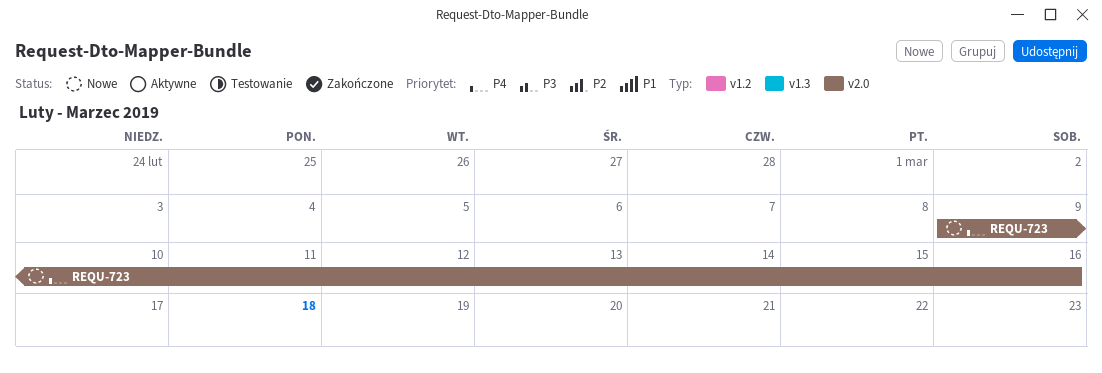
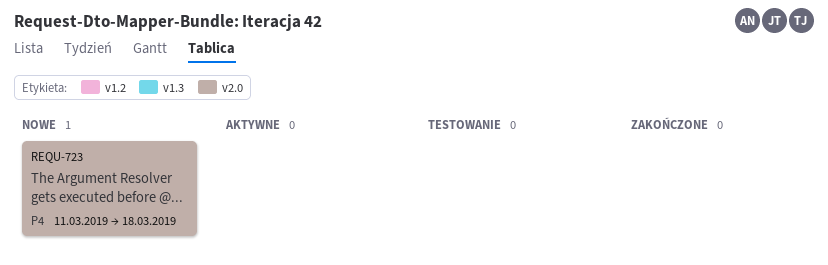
REQU-723, start: Mar 9 -> Mar 11
REQU-723, due: Mar 16 -> Mar 18

